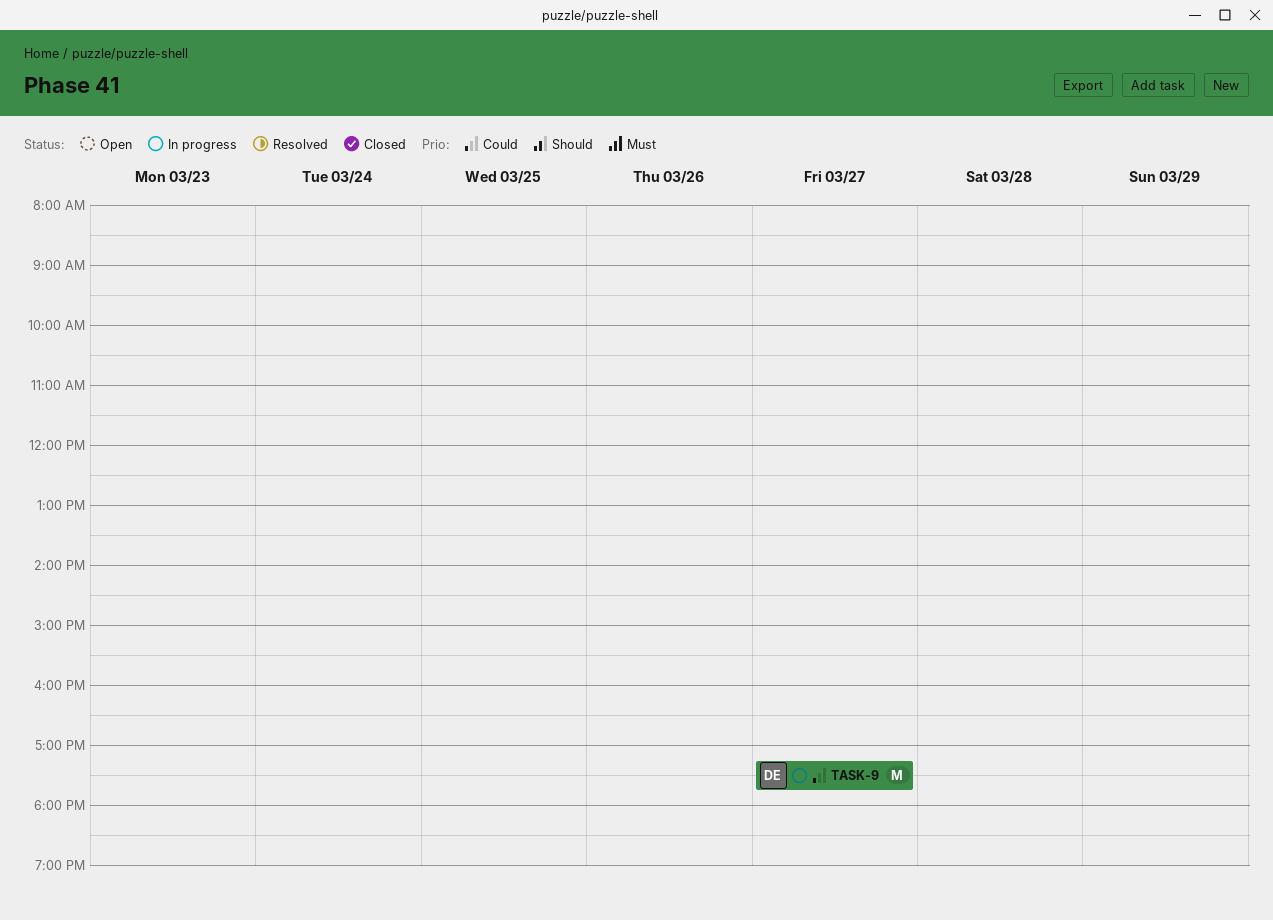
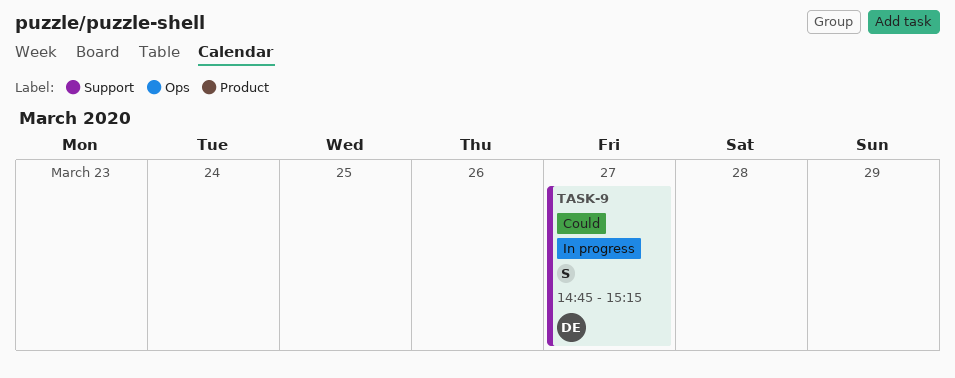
TASK-9, estimate: M -> S
TASK-9, begins: 17:15 -> 14:45
TASK-9, ends: 17:45 -> 15:15

